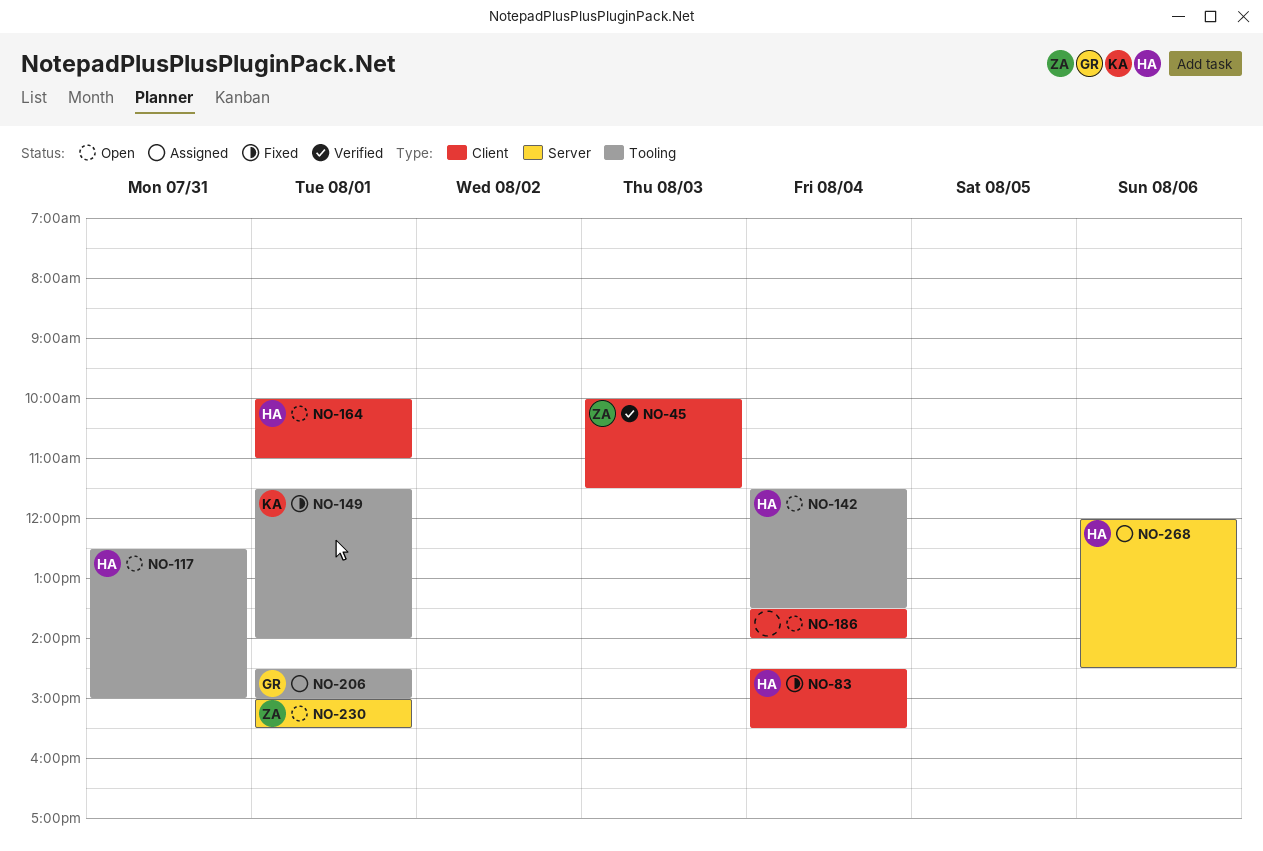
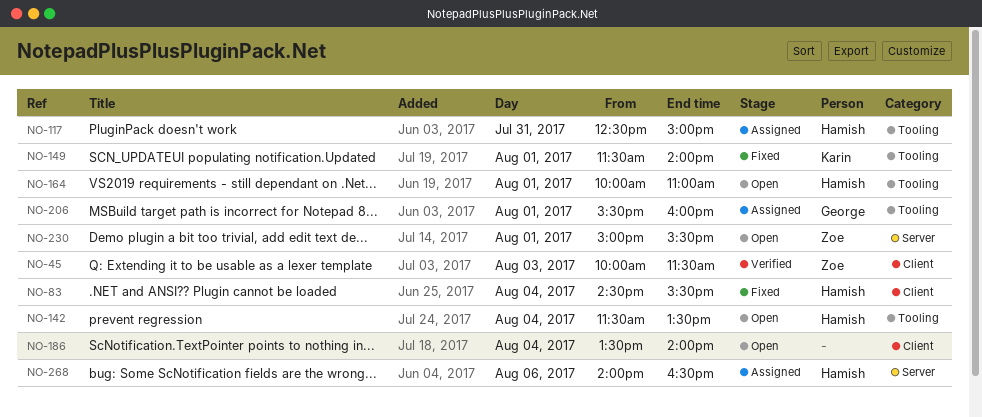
NO-117, status: Open -> Assigned
NO-164, label: Client -> Tooling
NO-206, begins: 14:30 -> 15:30
NO-206, ends: 15:00 -> 16:00
NO-268, begins: 12:00 -> 14:00
NO-268, ends: 14:30 -> 16:30

